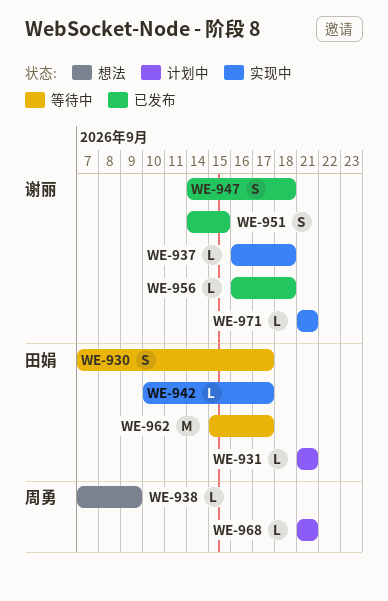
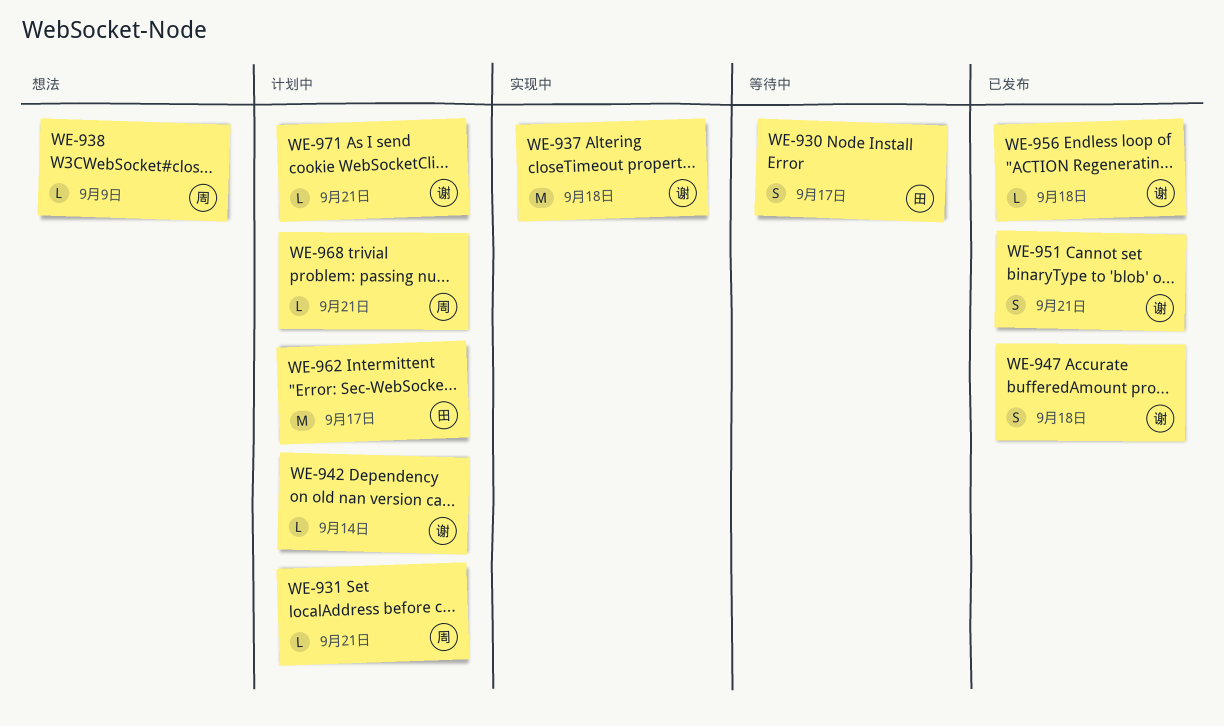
WE-931, owner: 田娟 -> 周勇
WE-937, estimate: L -> M
WE-942, status: 实现中 -> 计划中
WE-942, owner: 田娟 -> 谢丽
WE-942, due: Sep 17 -> Sep 14
WE-951, due: Sep 15 -> Sep 21
WE-962, status: 等待中 -> 计划中
WE-971, status: 实现中 -> 计划中

